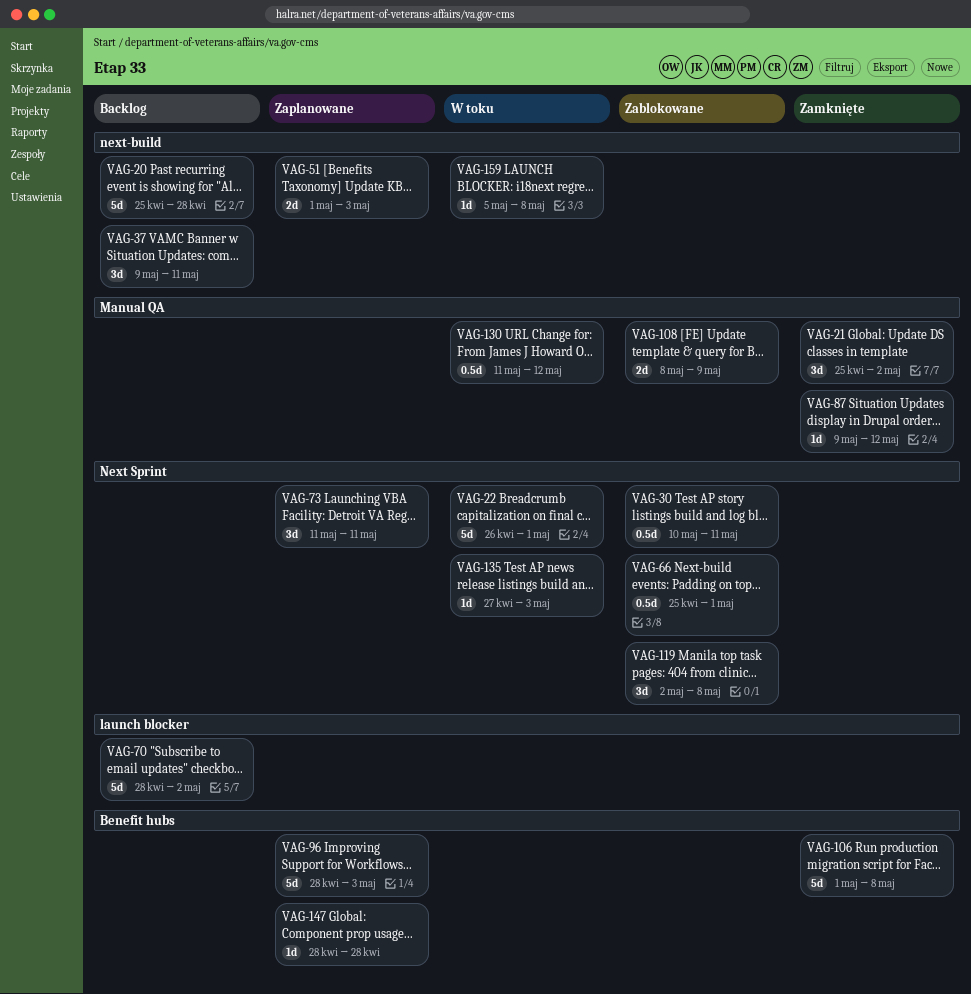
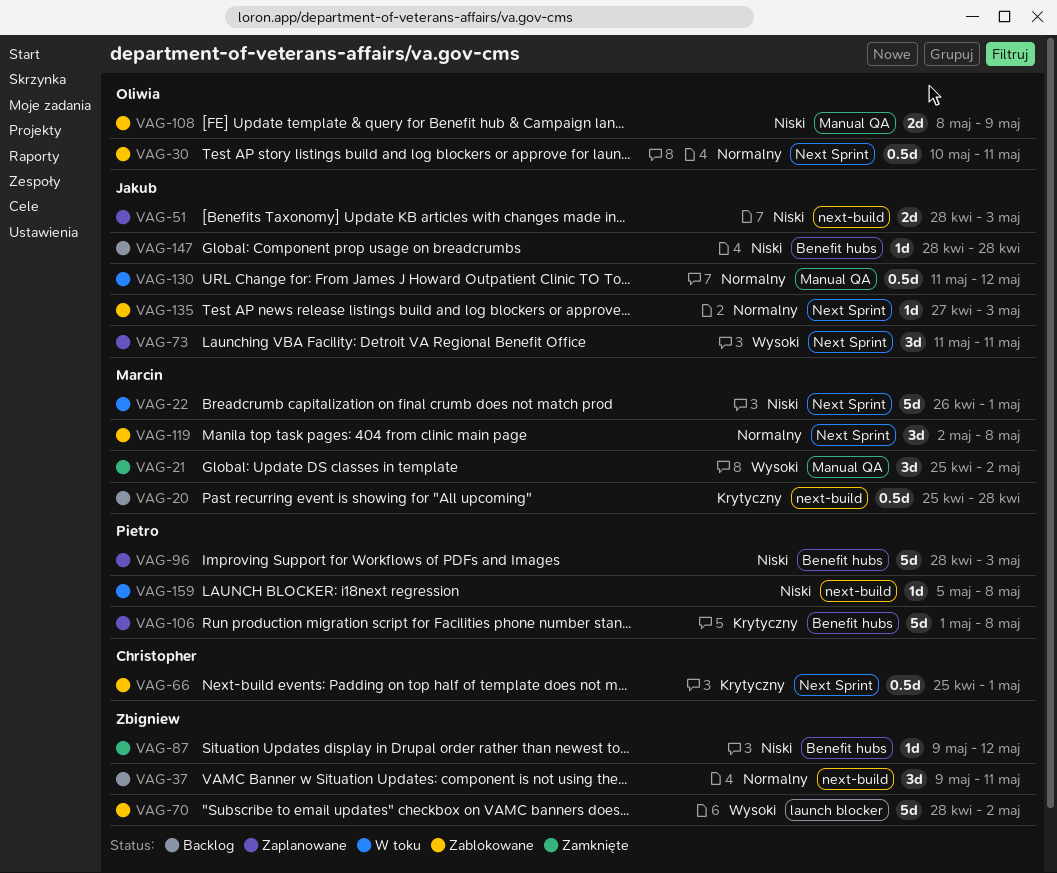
VAG-20, estimate: 5d -> 0.5d
VAG-51, start: May 1 -> Apr 28
VAG-70, status: Backlog -> Zablokowane
VAG-87, label: Manual QA -> Benefit hubs
VAG-106, status: Zamknięte -> Zaplanowane
VAG-135, status: W toku -> Zablokowane
VAG-147, status: Zaplanowane -> Backlog

